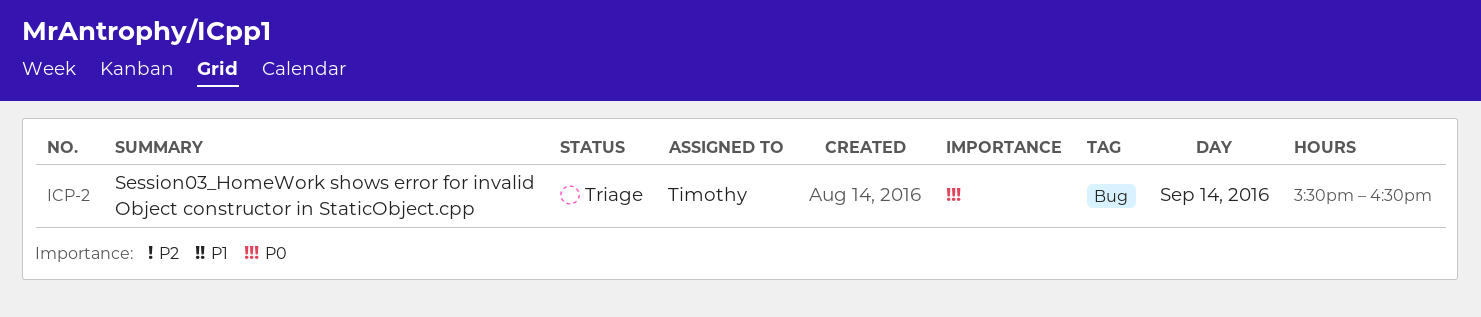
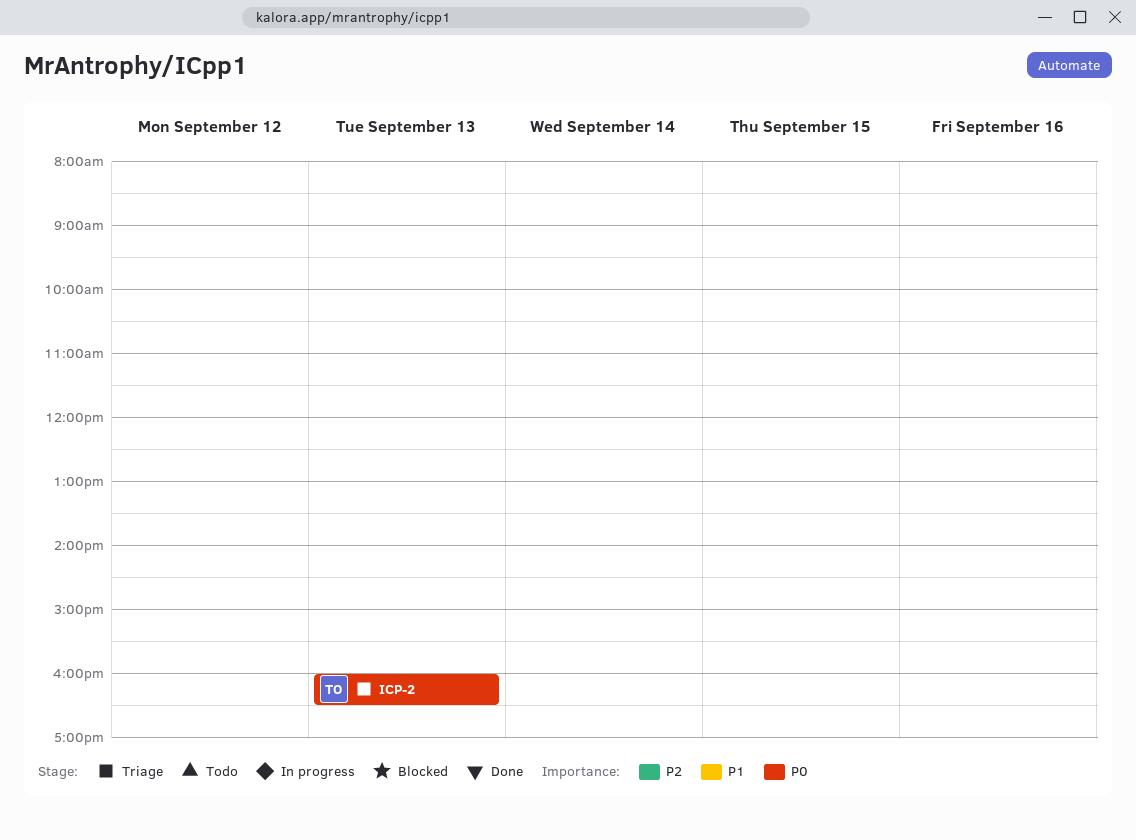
ICP-2, day: Sep 14 -> Sep 13
ICP-2, begins: 15:30 -> 16:00

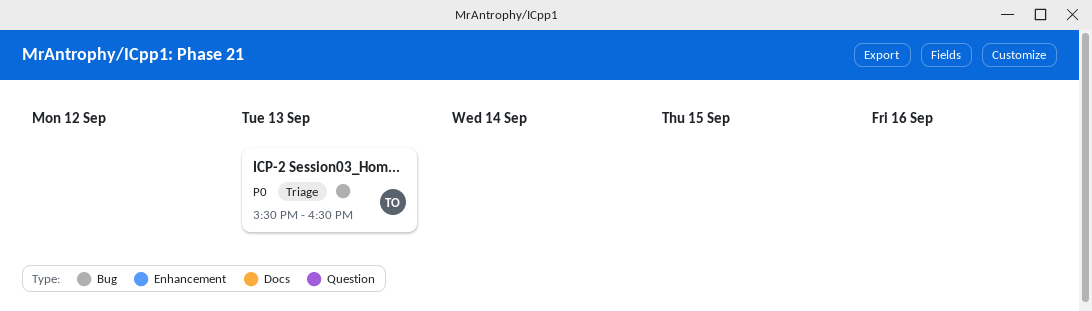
ICP-2, begins: 16:00 -> 15:30

